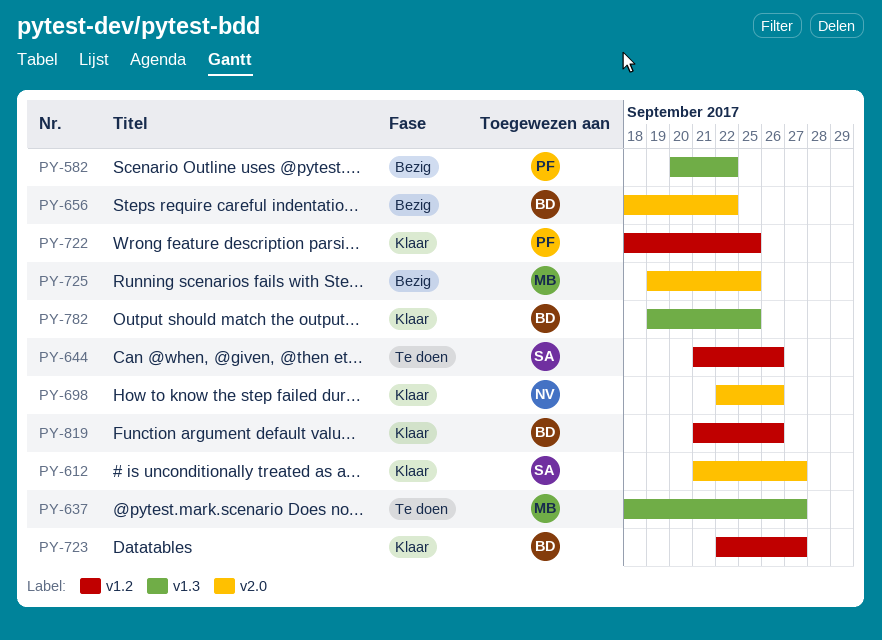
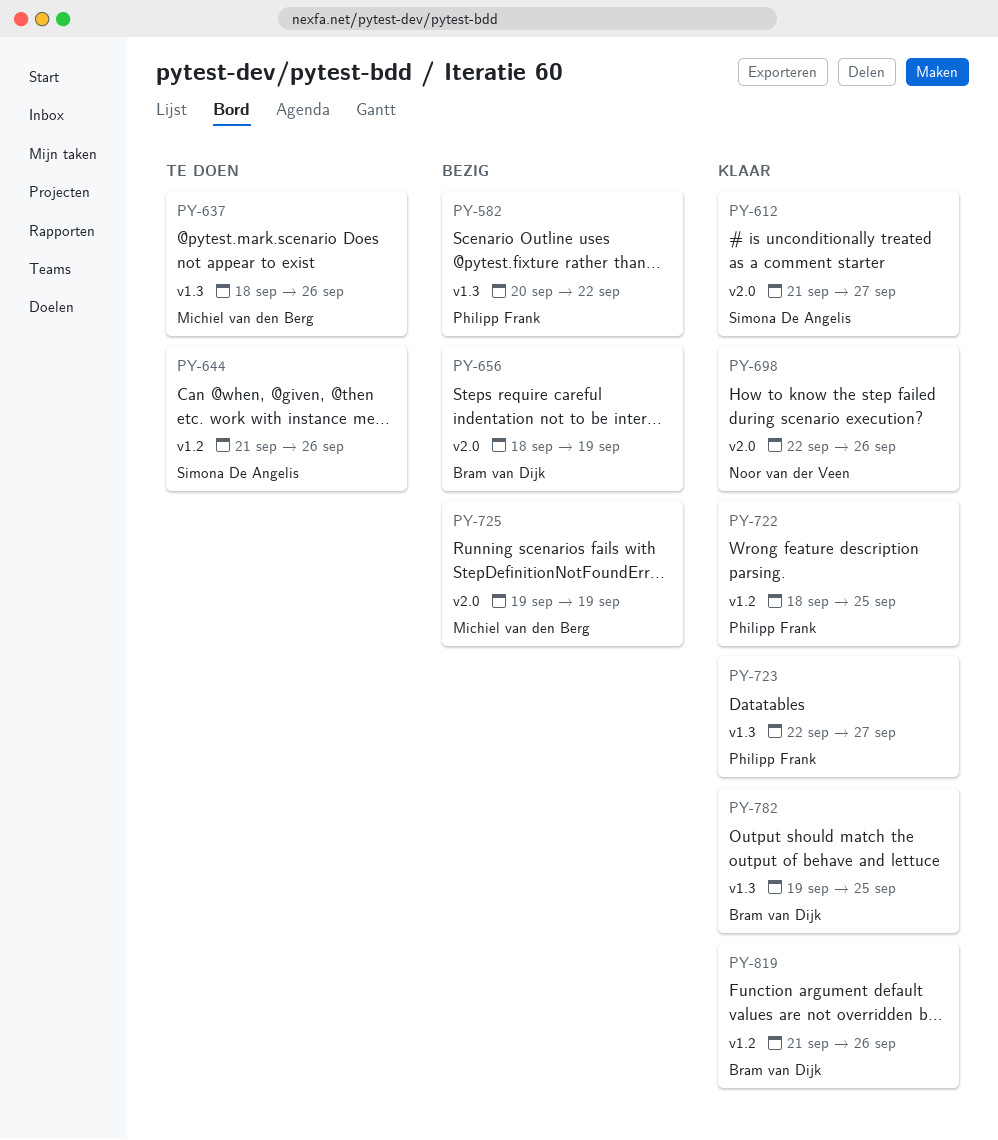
PY-637, due: Sep 27 -> Sep 26
PY-656, due: Sep 22 -> Sep 19
PY-723, owner: Bram van Dijk -> Philipp Frank
PY-723, label: v1.2 -> v1.3
PY-725, due: Sep 25 -> Sep 19

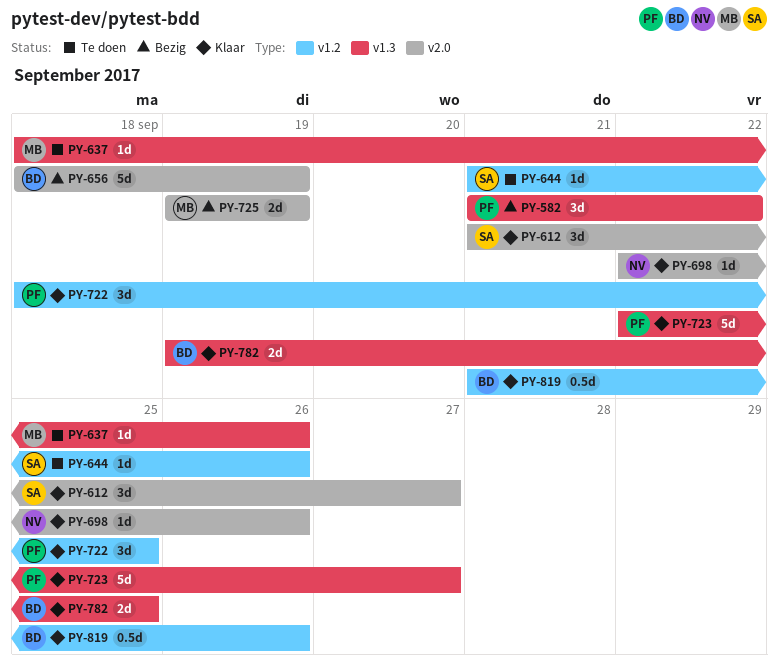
PY-582, start: Sep 20 -> Sep 21

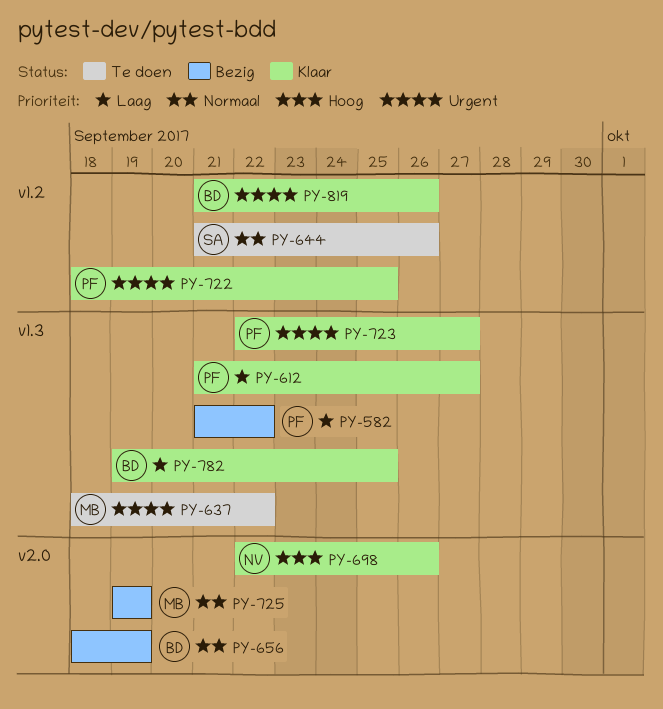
PY-612, owner: SA -> PF
PY-612, label: v2.0 -> v1.3
PY-637, due: Sep 26 -> Sep 22

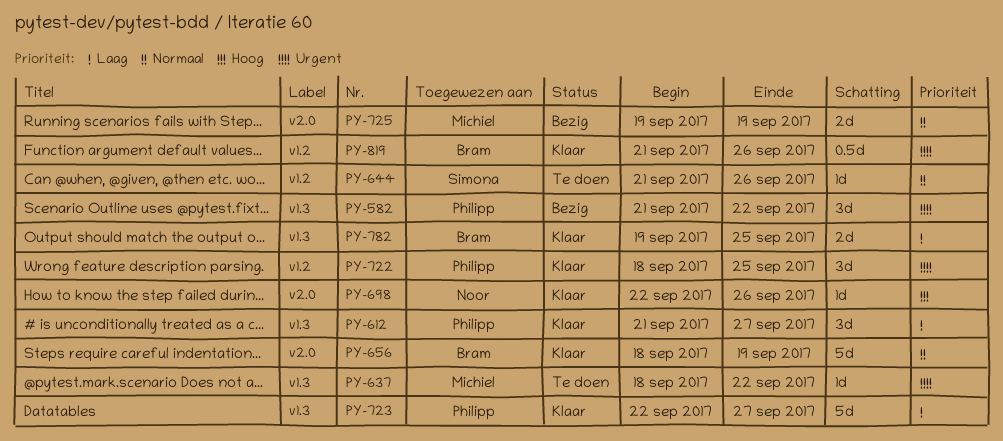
PY-582, priority: Laag -> Urgent
PY-656, status: Bezig -> Klaar
PY-723, priority: Urgent -> Laag

